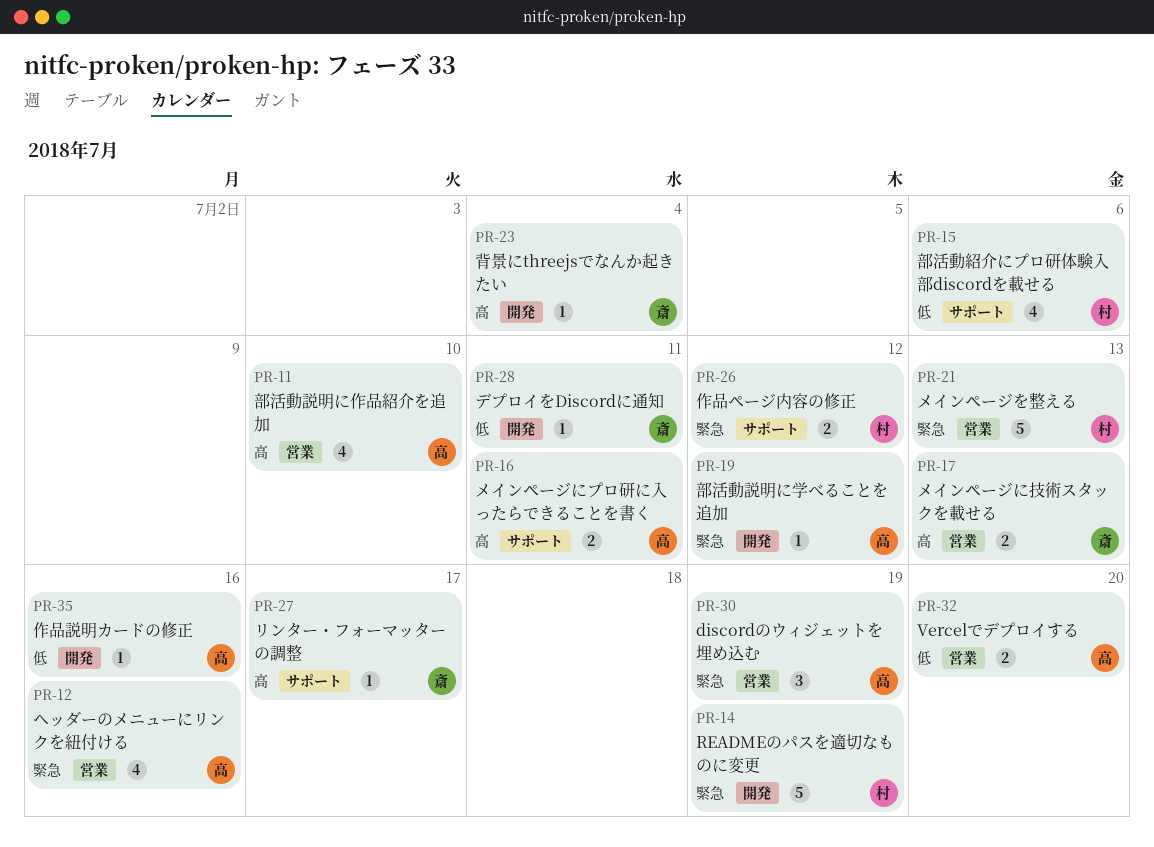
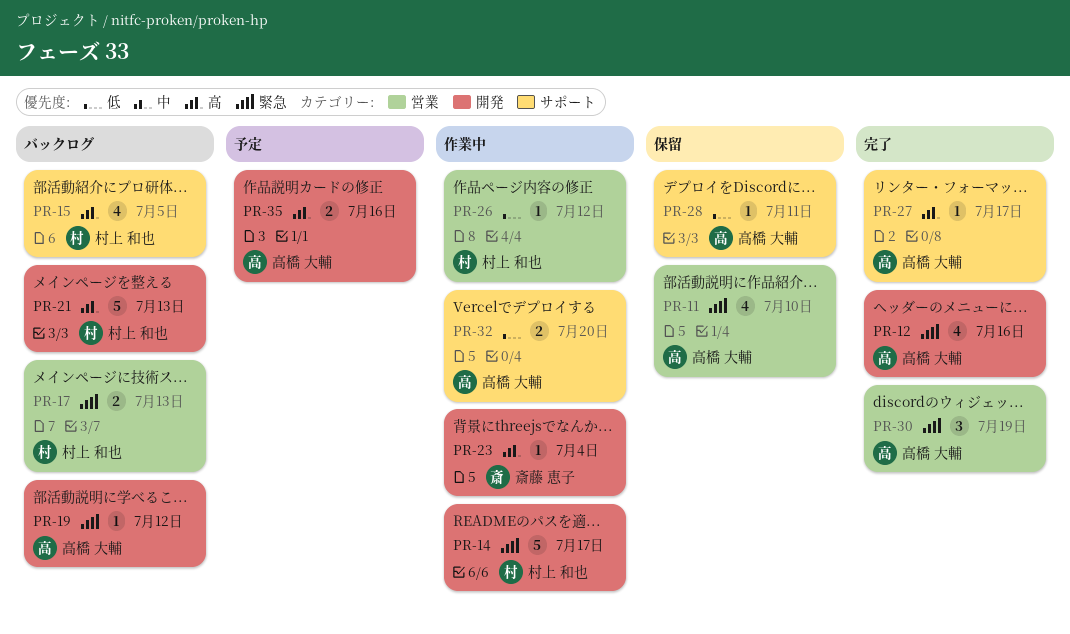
PR-11, priority: 高 -> 緊急
PR-12, label: 営業 -> 開発
PR-14, due: Jul 19 -> Jul 17
PR-15, priority: 低 -> 高
PR-15, due: Jul 6 -> Jul 5
PR-16: present -> none
PR-17, owner: 斎藤 恵子 -> 村上 和也
PR-17, priority: 高 -> 緊急
PR-21, priority: 緊急 -> 高
PR-21, label: 営業 -> 開発
PR-26, priority: 緊急 -> 低
PR-26, label: サポート -> 営業
PR-26, estimate: 2 -> 1
PR-27, owner: 斎藤 恵子 -> 高橋 大輔
PR-28, owner: 斎藤 恵子 -> 高橋 大輔
PR-28, label: 開発 -> サポート
PR-32, label: 営業 -> サポート
PR-35, priority: 低 -> 高
PR-35, estimate: 1 -> 2

